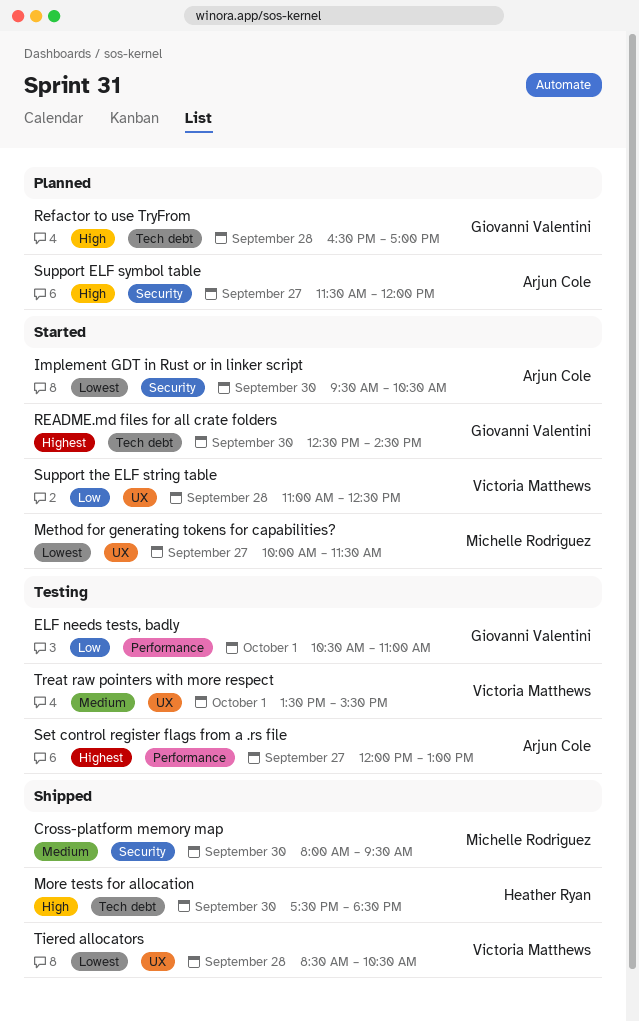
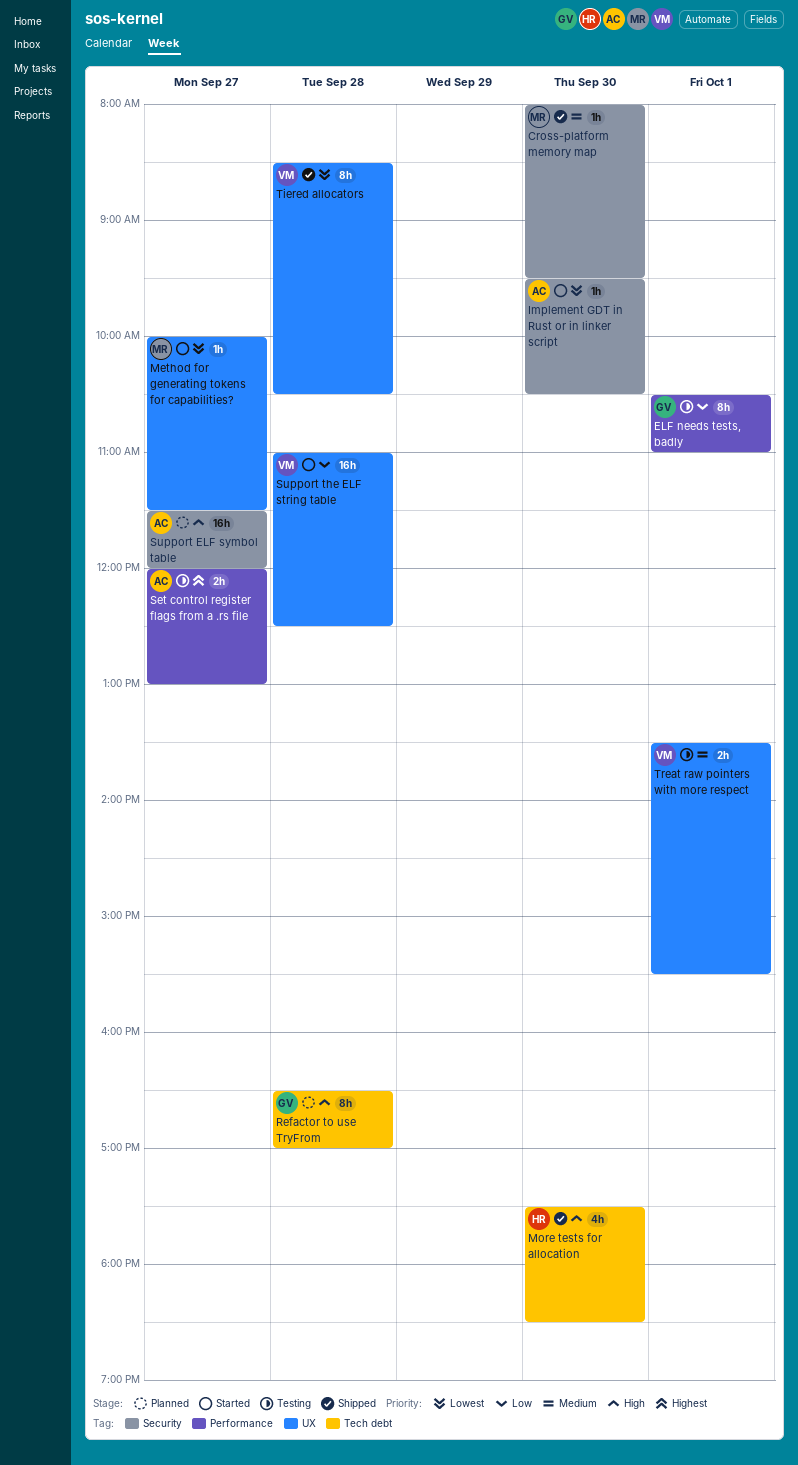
README.md files for all crate folders: present -> none

